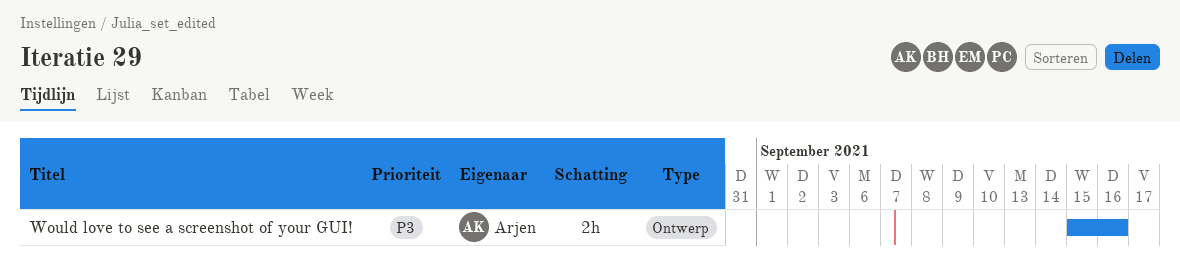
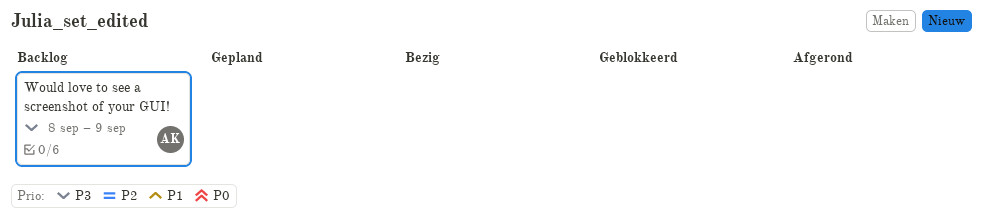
Would love to see a screenshot of your GUI!, start: Sep 15 -> Sep 8
Would love to see a screenshot of your GUI!, due: Sep 16 -> Sep 9

